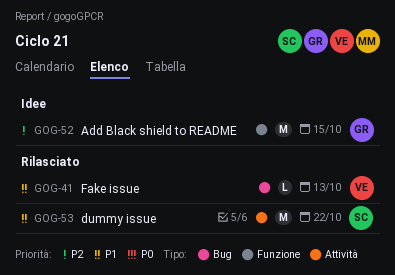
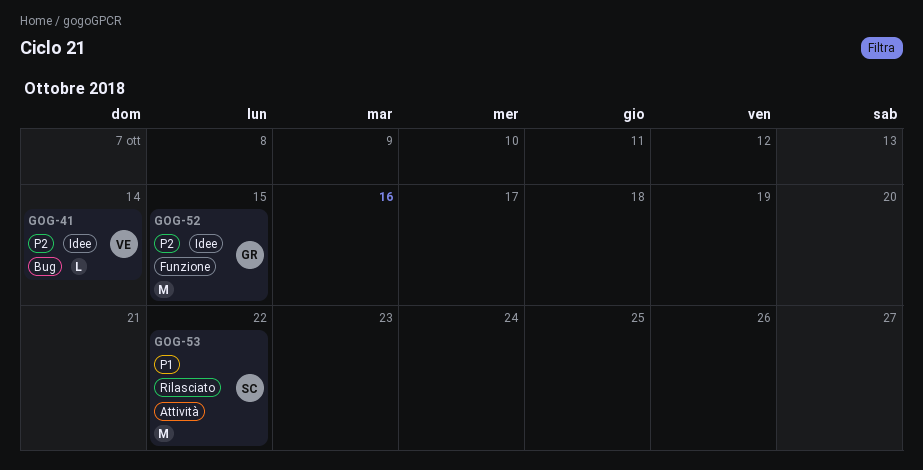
GOG-41, status: Rilasciato -> Idee
GOG-41, priority: P1 -> P2
GOG-41, due: Oct 13 -> Oct 14

